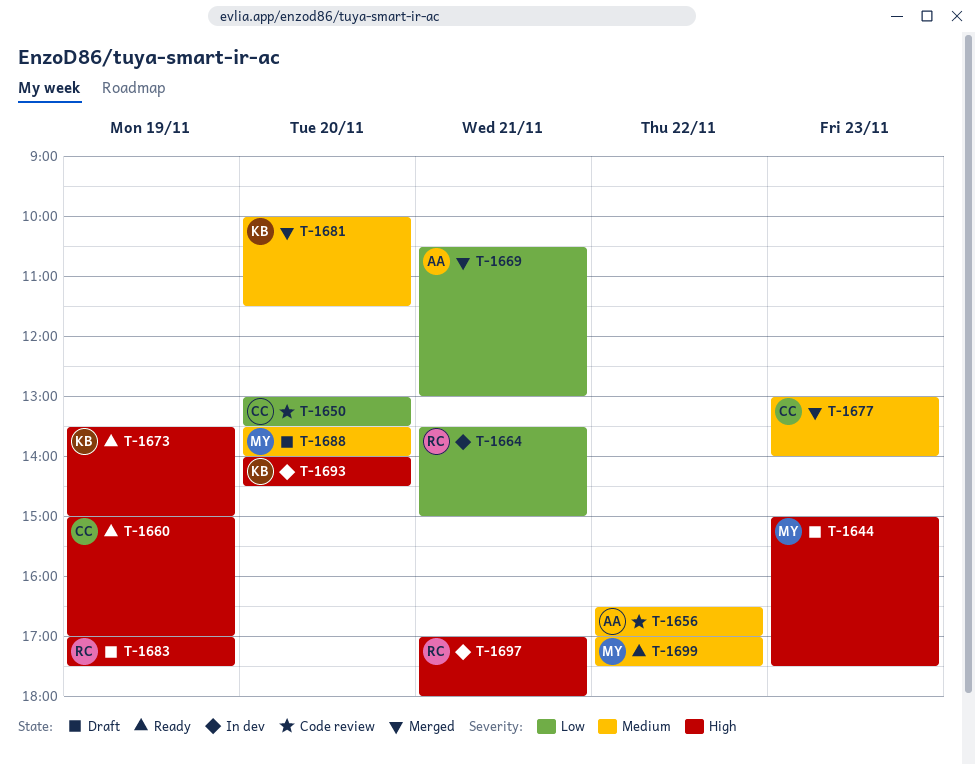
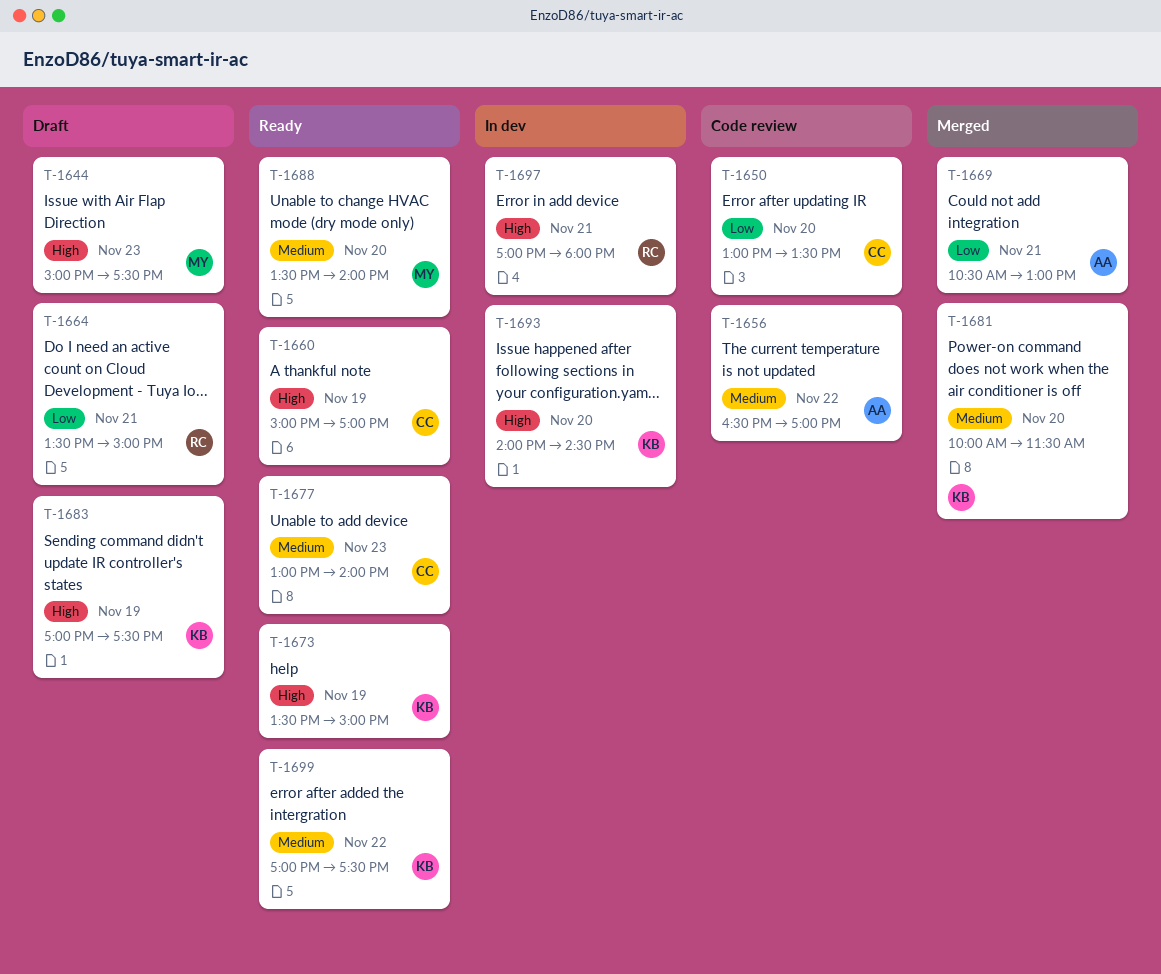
T-1664, status: In dev -> Draft
T-1677, status: Merged -> Ready
T-1683, owner: RC -> KB
T-1688, status: Draft -> Ready
T-1699, owner: MY -> KB

